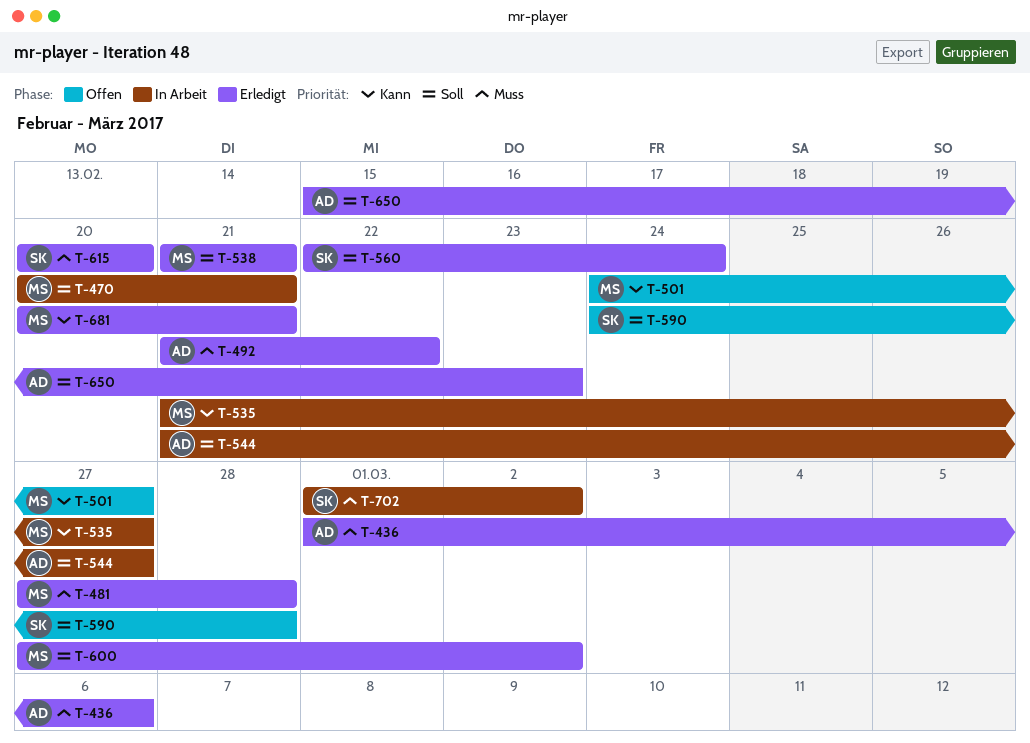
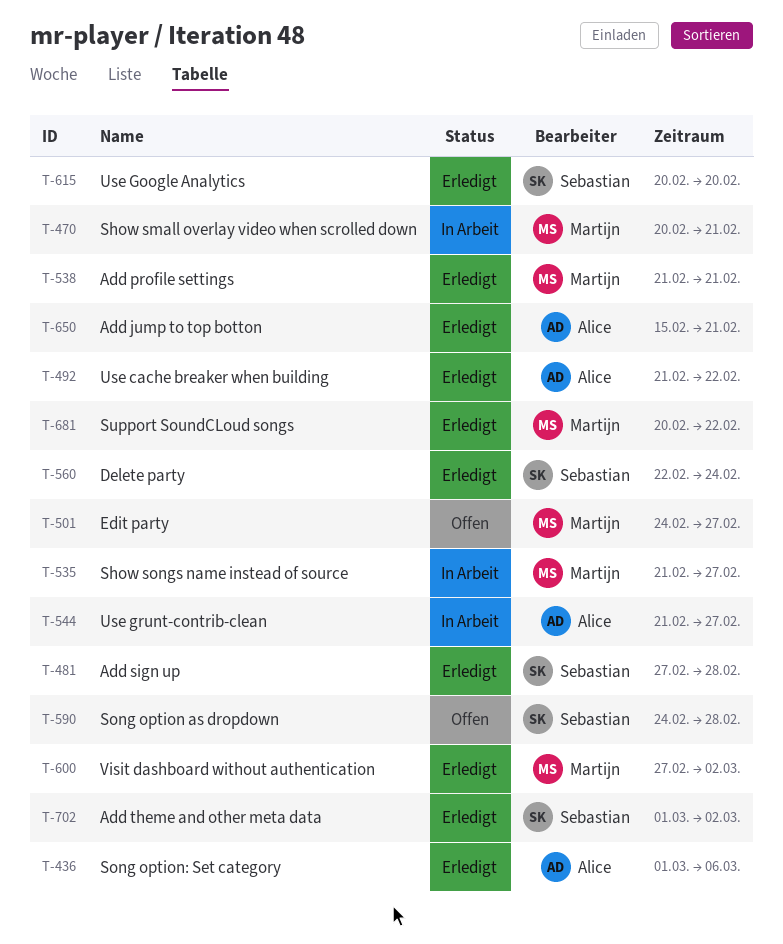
T-481, owner: Martijn -> Sebastian
T-650, due: Feb 23 -> Feb 21
T-681, due: Feb 21 -> Feb 22
T-702, status: In Arbeit -> Erledigt

